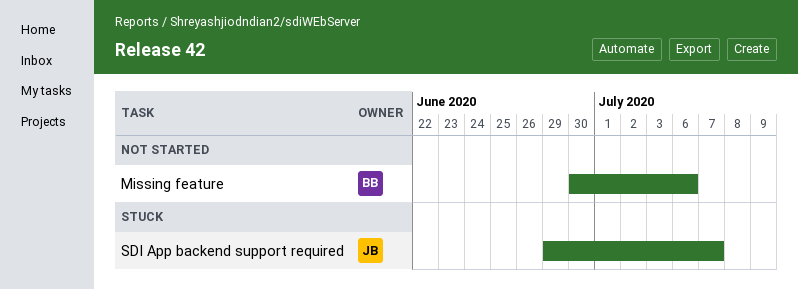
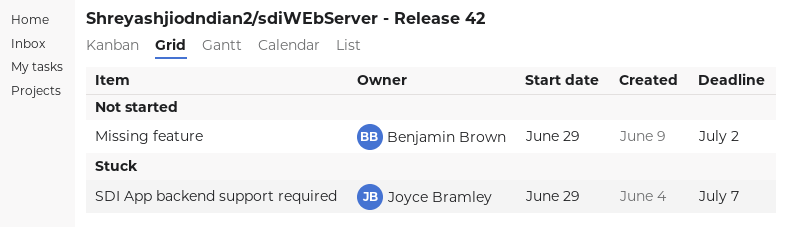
Missing feature, start: Jun 30 -> Jun 29
Missing feature, due: Jul 6 -> Jul 2

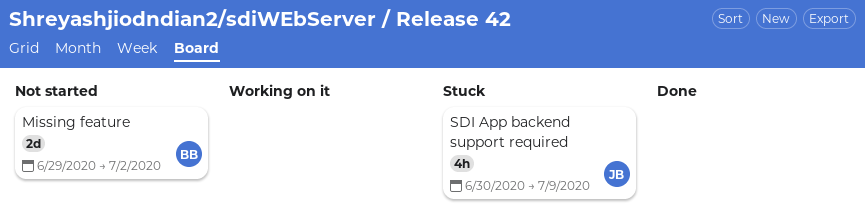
SDI App backend support required, start: Jun 29 -> Jun 30
SDI App backend support required, due: Jul 7 -> Jul 9

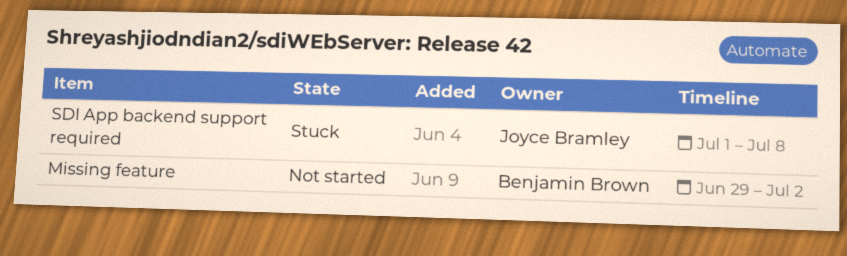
SDI App backend support required, start: Jun 30 -> Jul 1
SDI App backend support required, due: Jul 9 -> Jul 8

